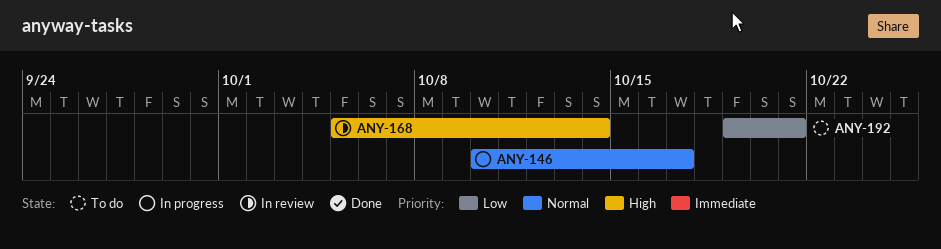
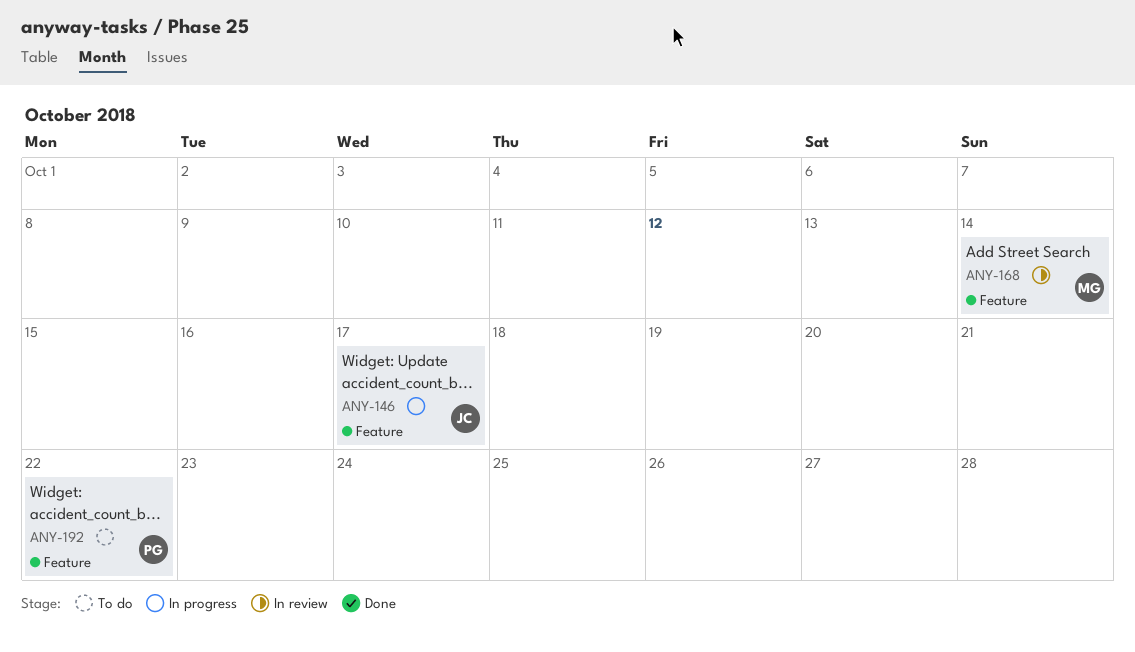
ANY-192, due: Oct 21 -> Oct 22

